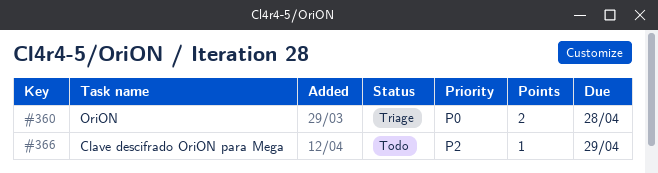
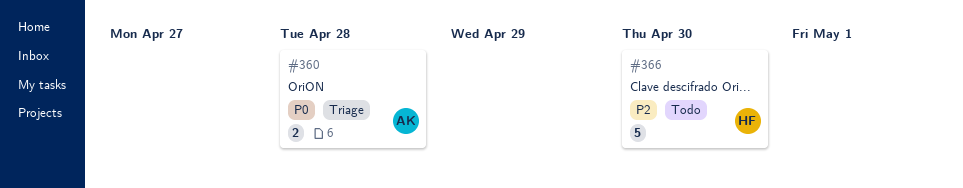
#366, estimate: 1 -> 5
#366, due: Apr 29 -> Apr 30

